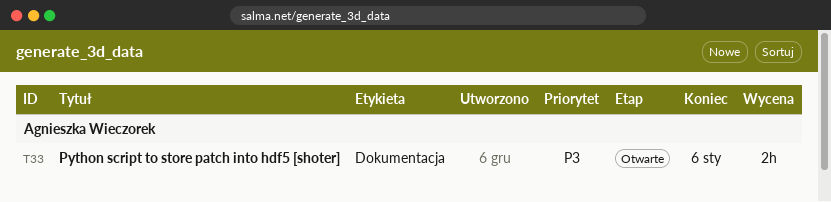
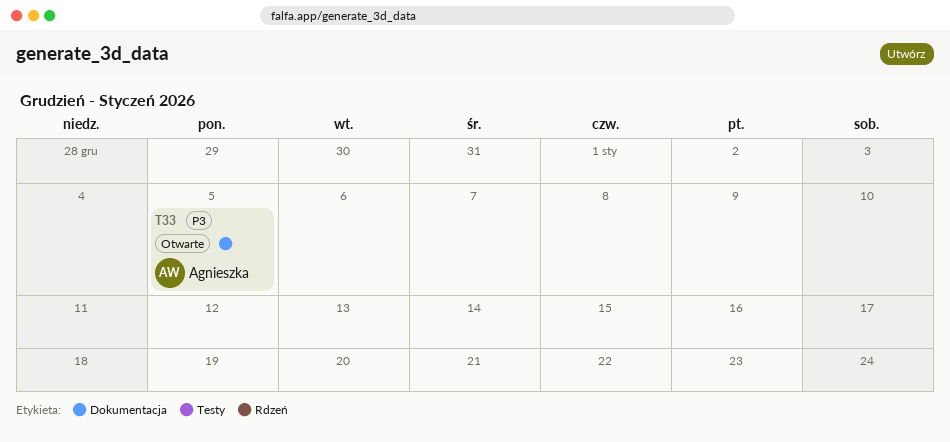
T33, due: Jan 6 -> Jan 5

